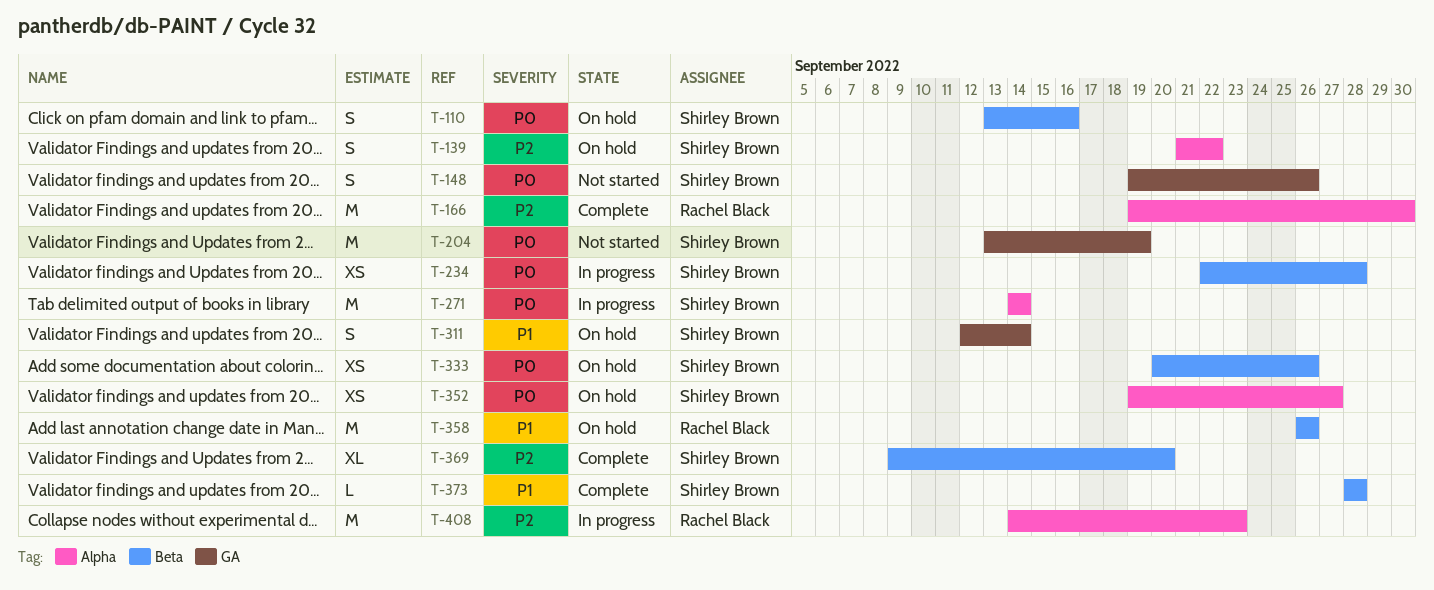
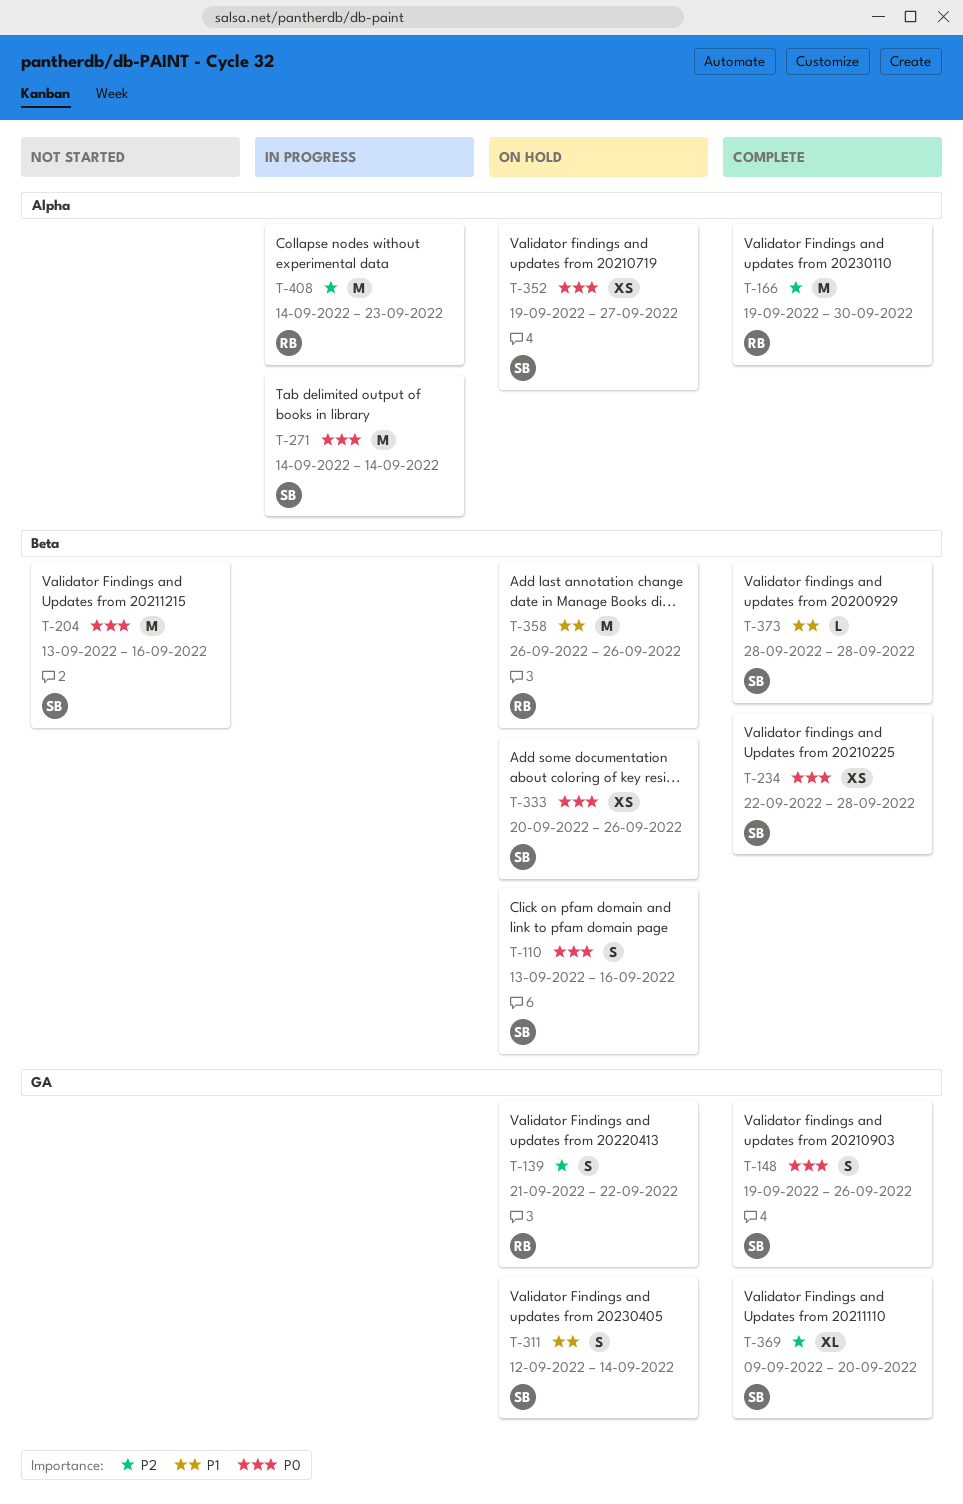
T-139, owner: Shirley Brown -> Rachel Black
T-139, label: Alpha -> GA
T-148, status: Not started -> Complete
T-204, label: GA -> Beta
T-204, due: Sep 19 -> Sep 16
T-234, status: In progress -> Complete
T-369, label: Beta -> GA

